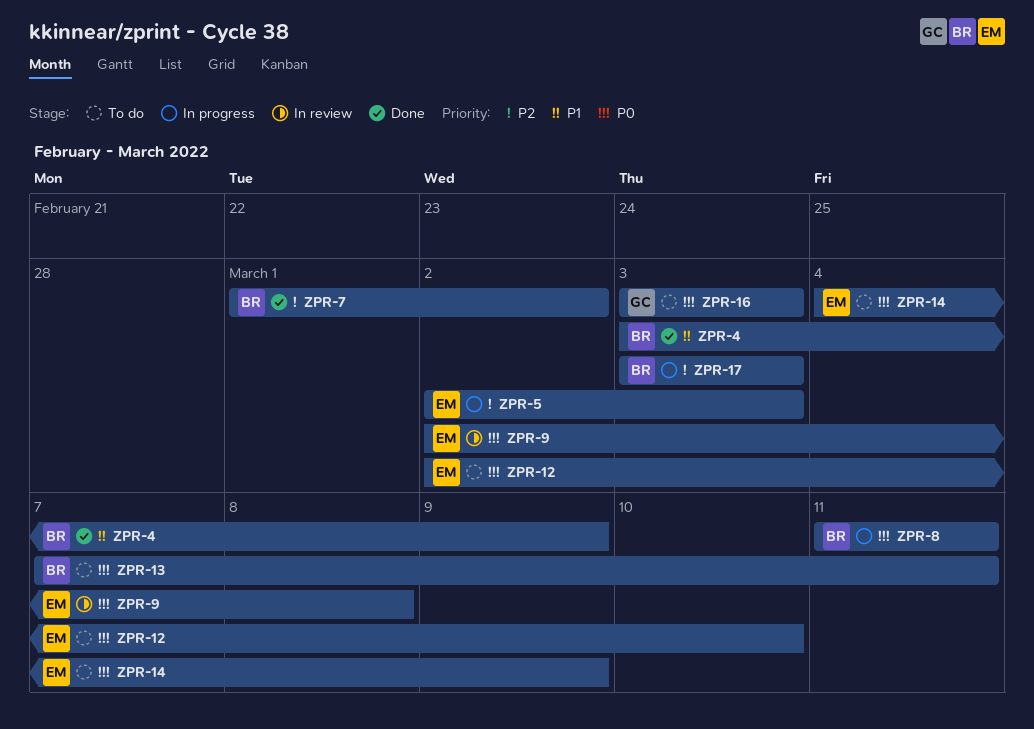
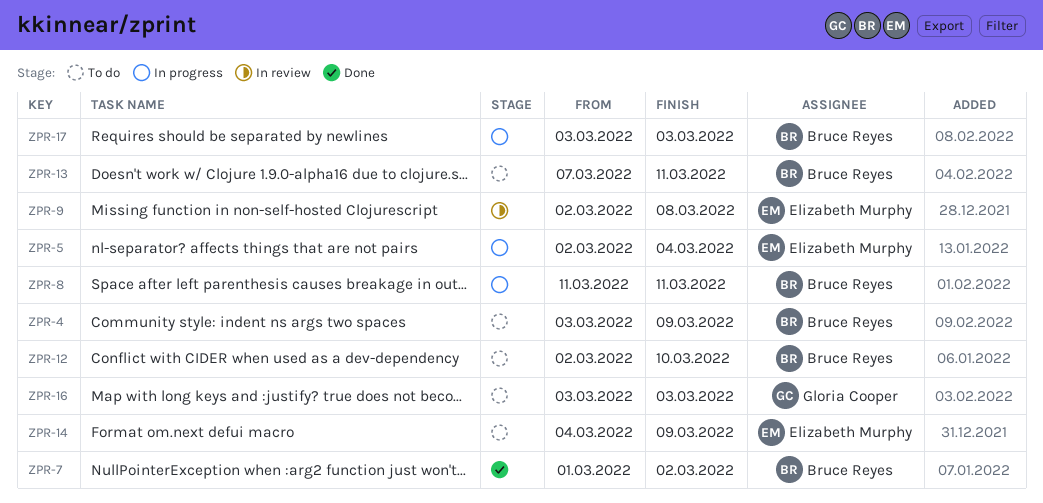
ZPR-4, status: Done -> To do
ZPR-5, due: Mar 3 -> Mar 4
ZPR-12, owner: Elizabeth Murphy -> Bruce Reyes

